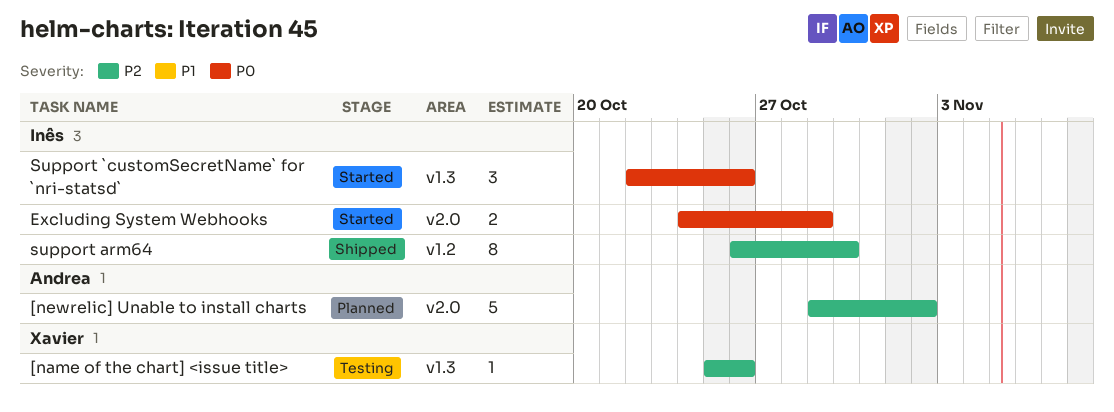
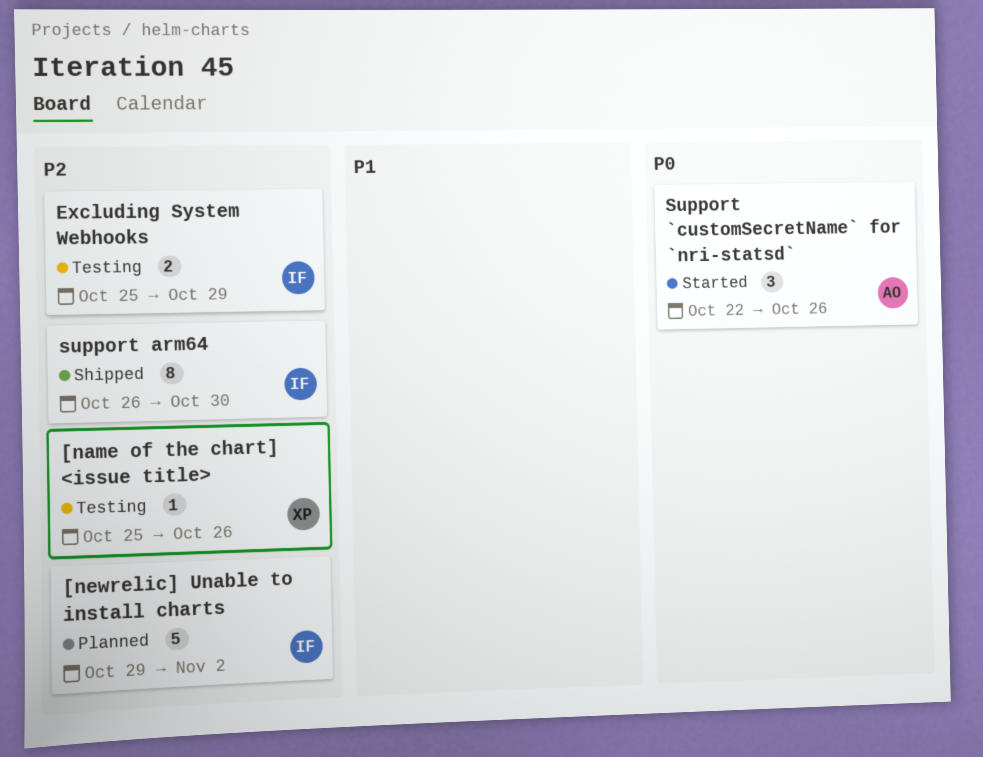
[newrelic] Unable to install charts, owner: Andrea -> Inês
Excluding System Webhooks, status: Started -> Testing
Excluding System Webhooks, priority: P0 -> P2
Excluding System Webhooks, start: Oct 24 -> Oct 25
Support `customSecretName` for `nri-statsd`, owner: Inês -> Andrea

